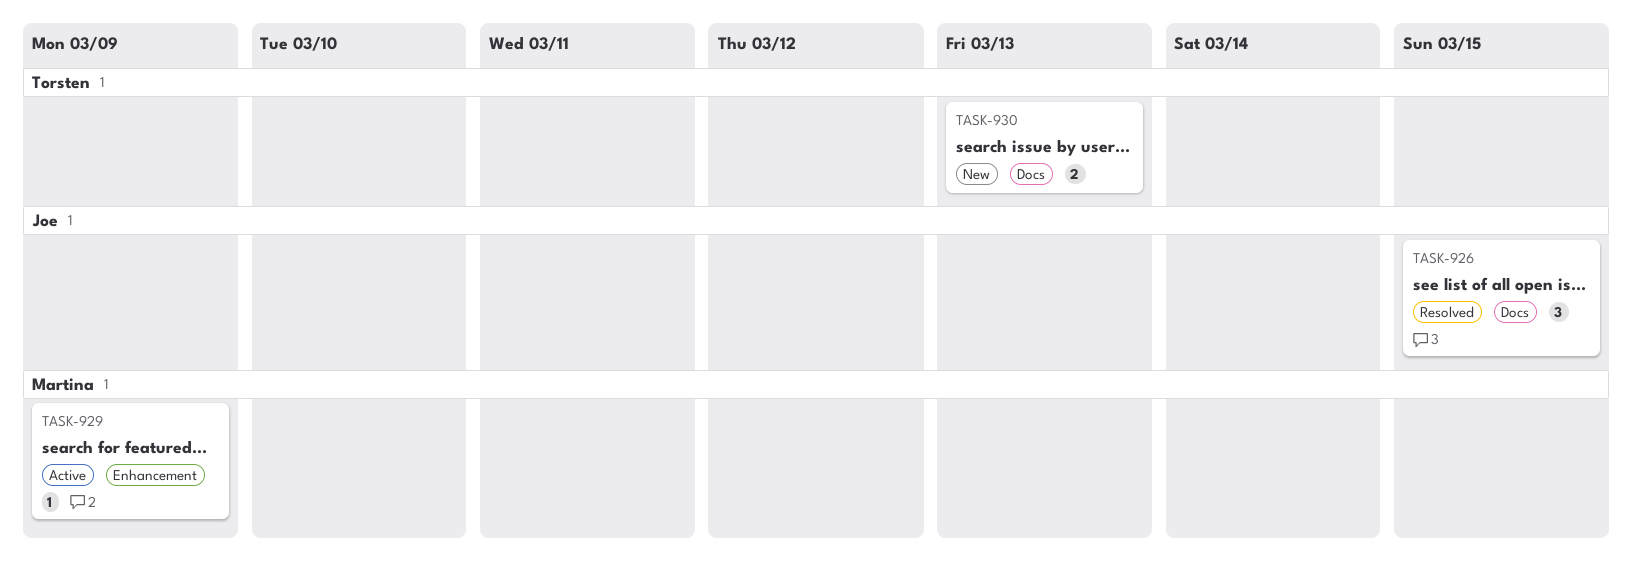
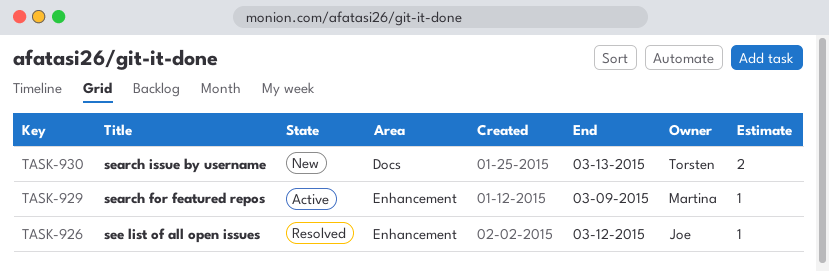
TASK-926, label: Docs -> Enhancement
TASK-926, estimate: 3 -> 1
TASK-926, due: Mar 15 -> Mar 12

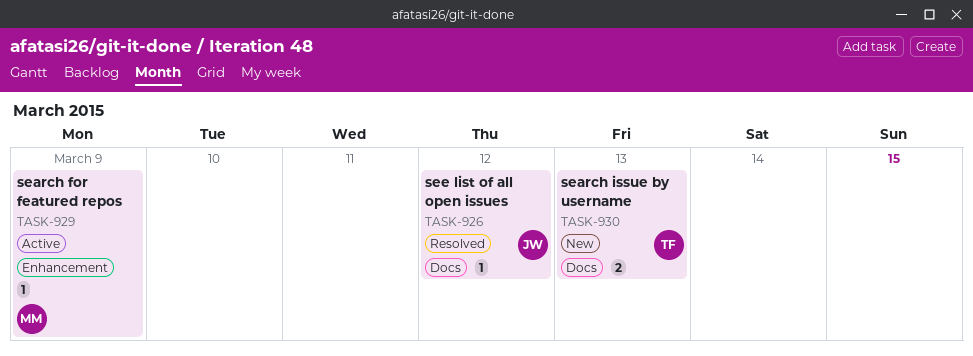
TASK-926, label: Enhancement -> Docs

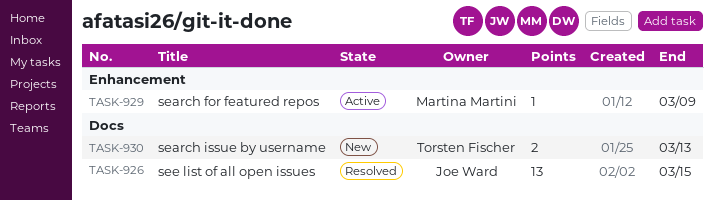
TASK-926, estimate: 1 -> 13
TASK-926, due: Mar 12 -> Mar 15

